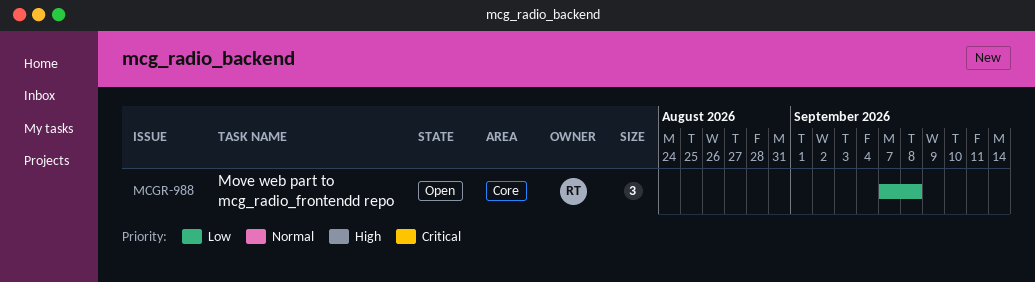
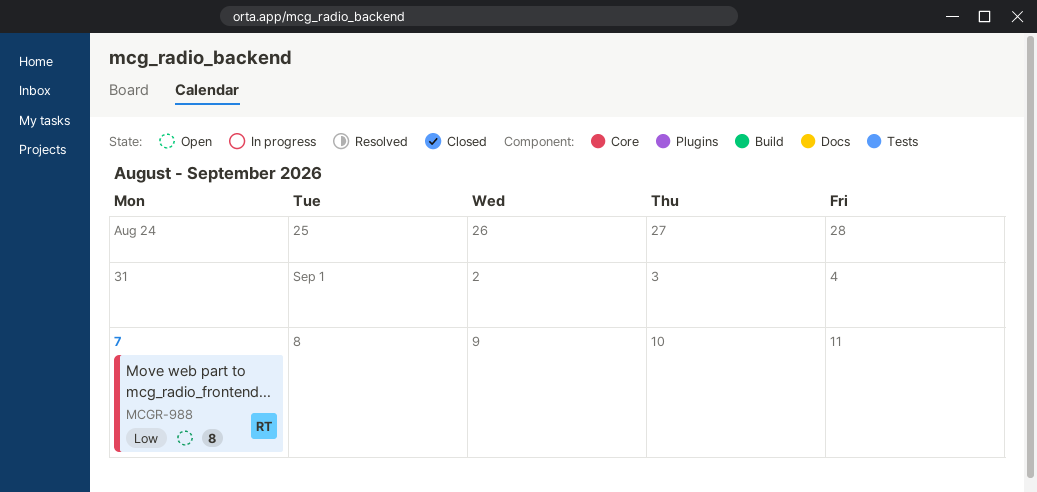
MCGR-988, estimate: 3 -> 8
MCGR-988, due: Sep 8 -> Sep 7

